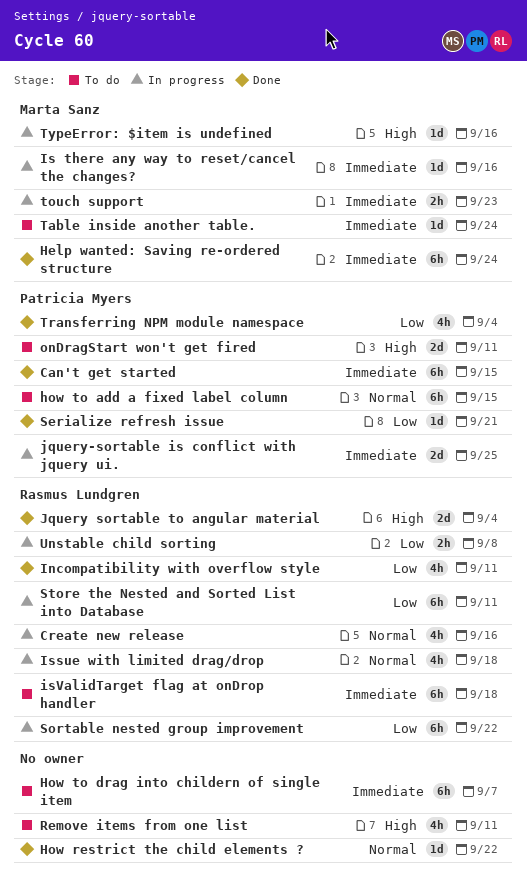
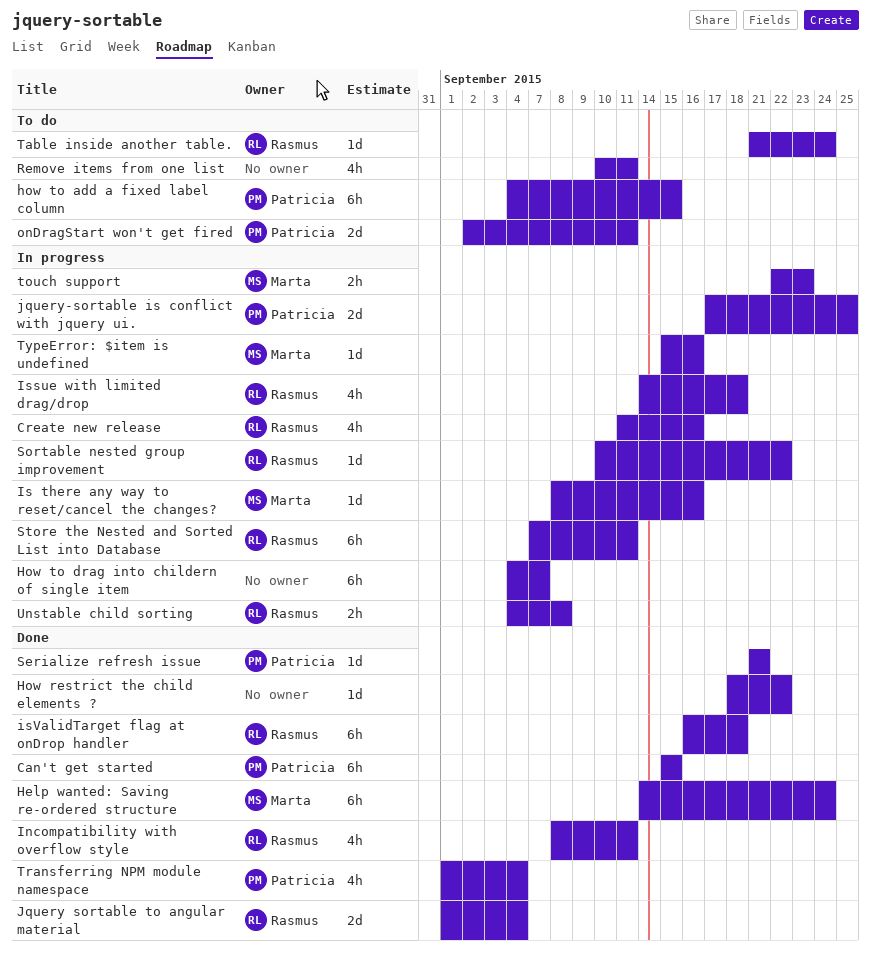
How to drag into childern of single item, status: To do -> In progress
isValidTarget flag at onDrop handler, status: To do -> Done
Sortable nested group improvement, estimate: 6h -> 1d
Table inside another table., owner: Marta Sanz -> Rasmus Lundgren

